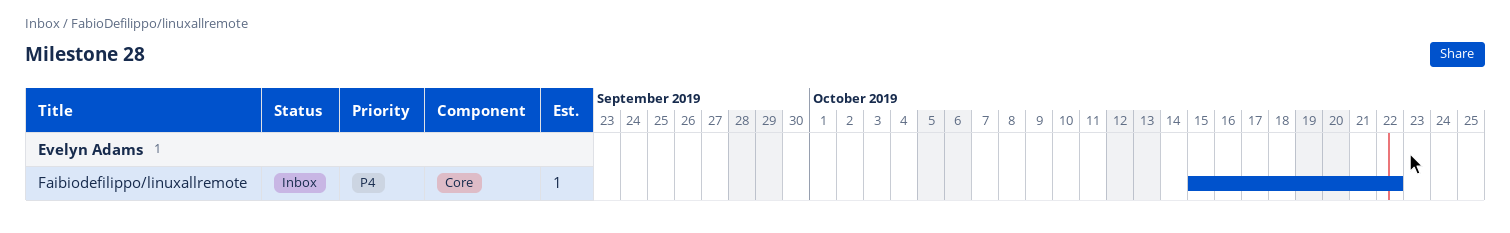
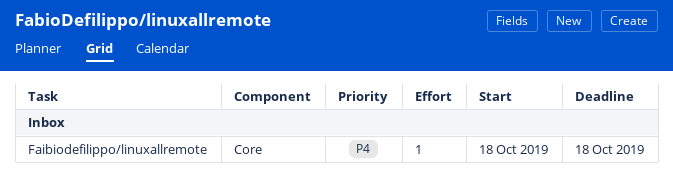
Faibiodefilippo/linuxallremote, start: Oct 15 -> Oct 18
Faibiodefilippo/linuxallremote, due: Oct 22 -> Oct 18

